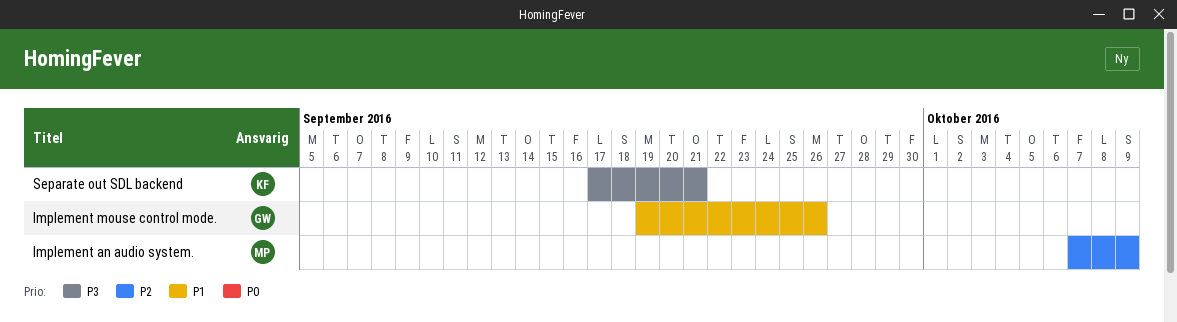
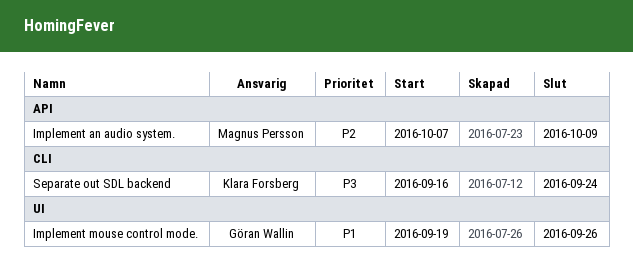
Separate out SDL backend, start: Sep 17 -> Sep 16
Separate out SDL backend, due: Sep 21 -> Sep 24

